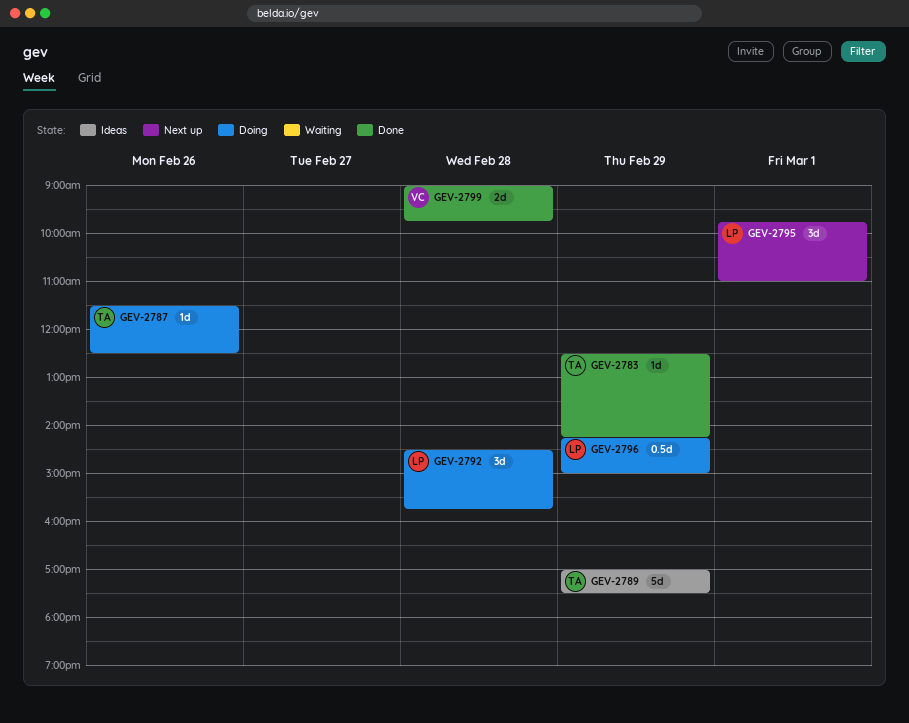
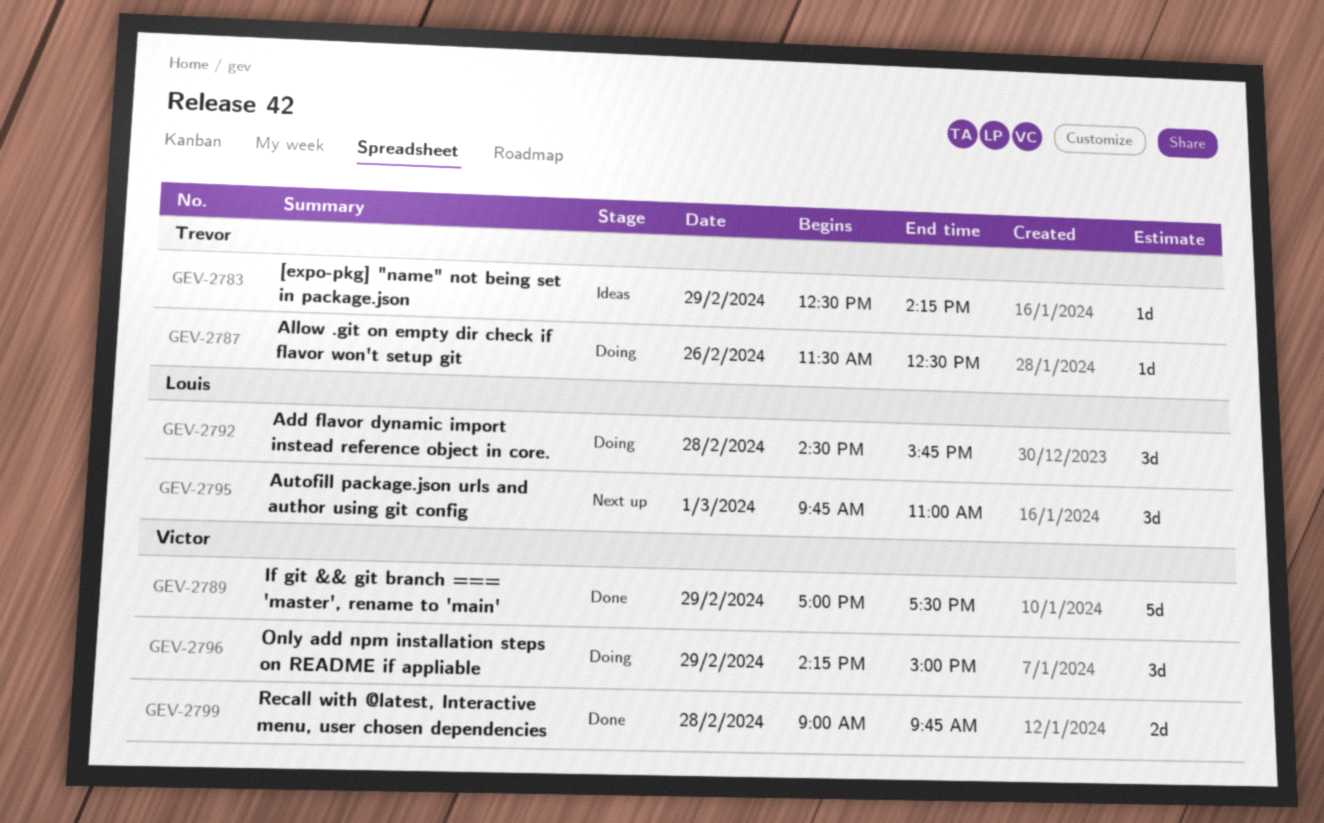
GEV-2783, status: Done -> Ideas
GEV-2789, status: Ideas -> Done
GEV-2789, owner: Trevor -> Victor
GEV-2796, owner: Louis -> Victor
GEV-2796, estimate: 0.5d -> 3d

